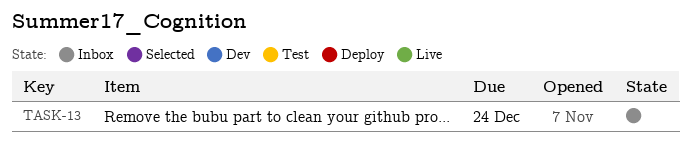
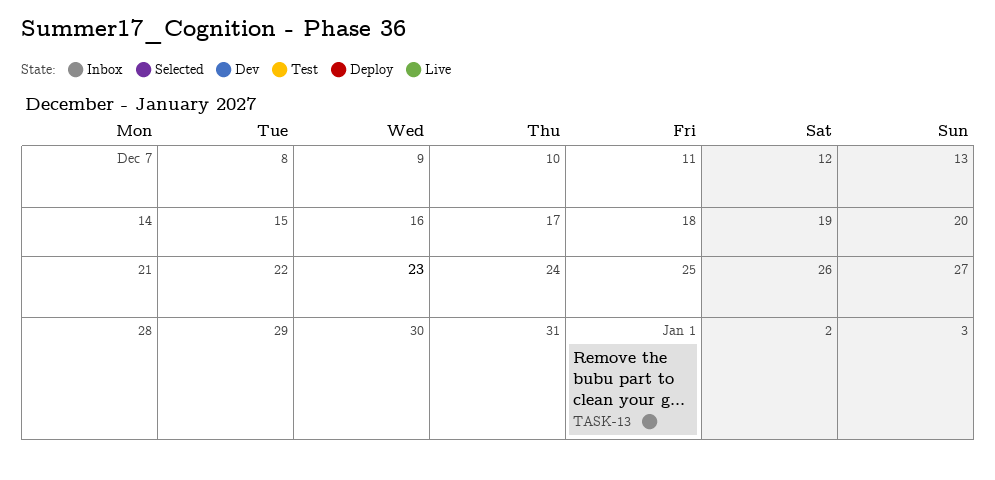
TASK-13, due: Dec 24 -> Jan 1

